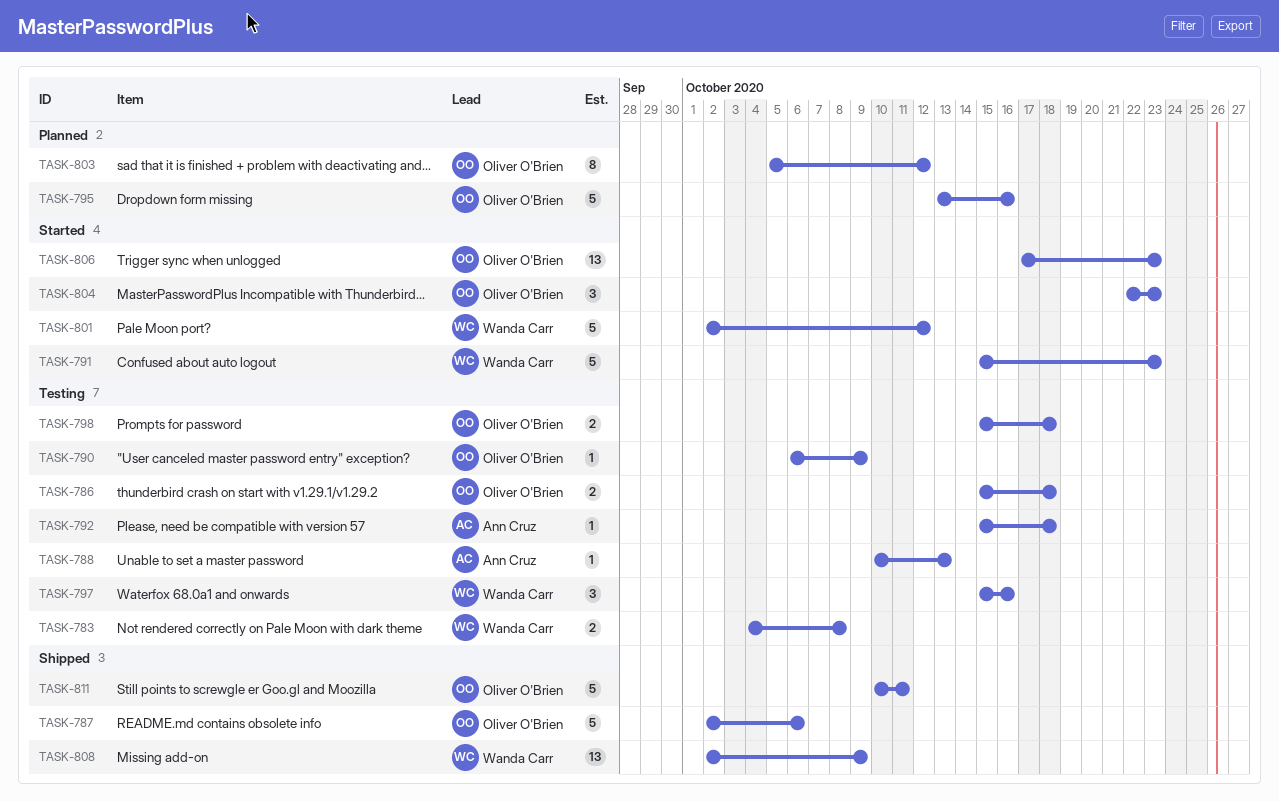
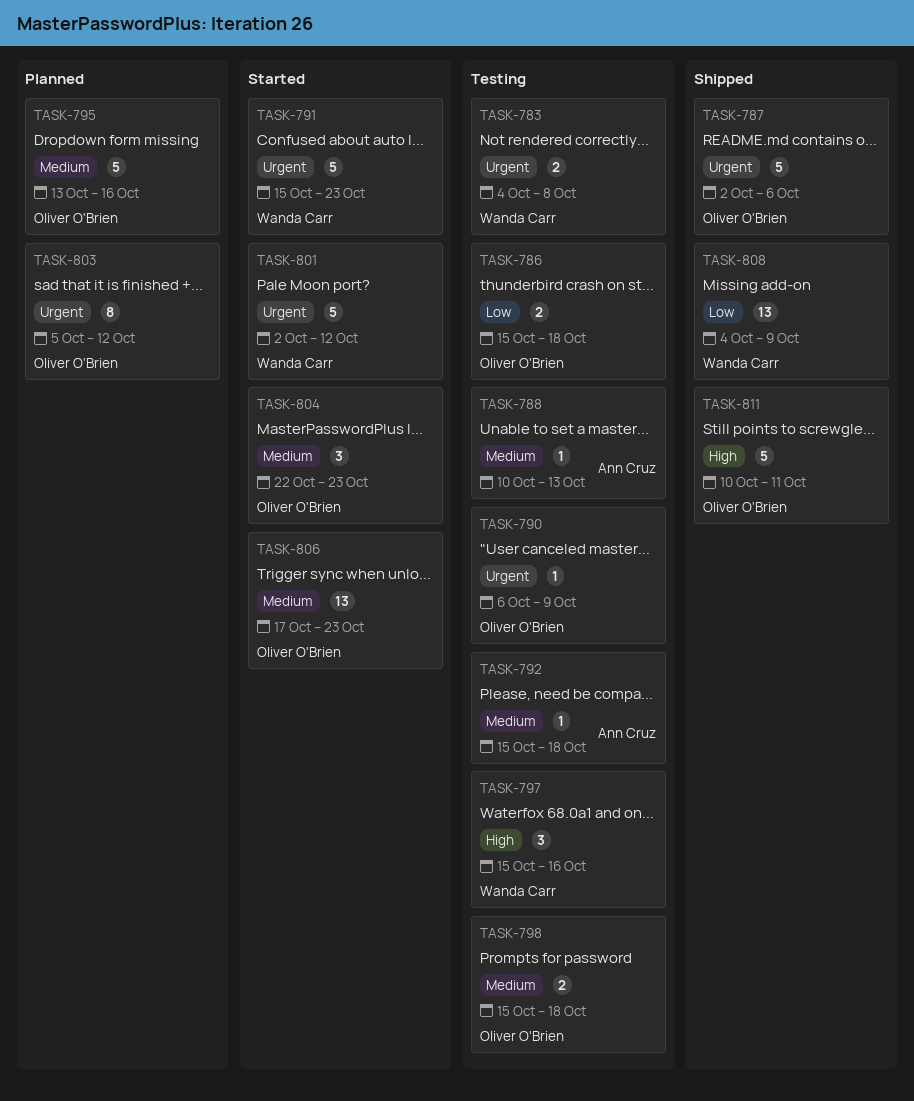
TASK-808, start: Oct 2 -> Oct 4

